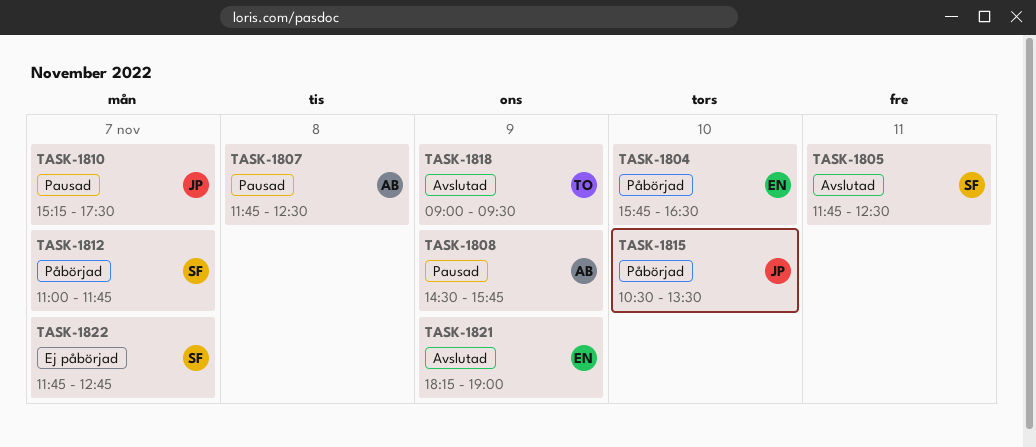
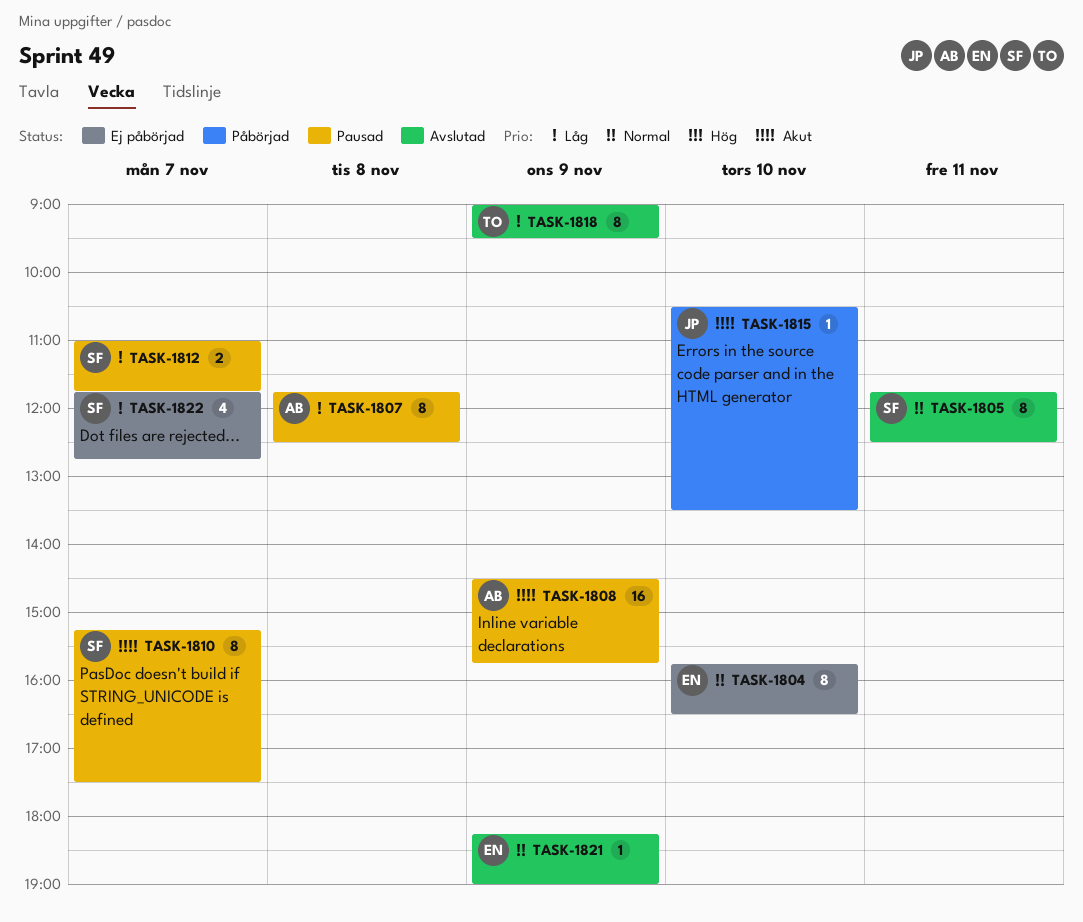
TASK-1804, status: Påbörjad -> Ej påbörjad
TASK-1810, owner: JP -> SF
TASK-1812, status: Påbörjad -> Pausad

